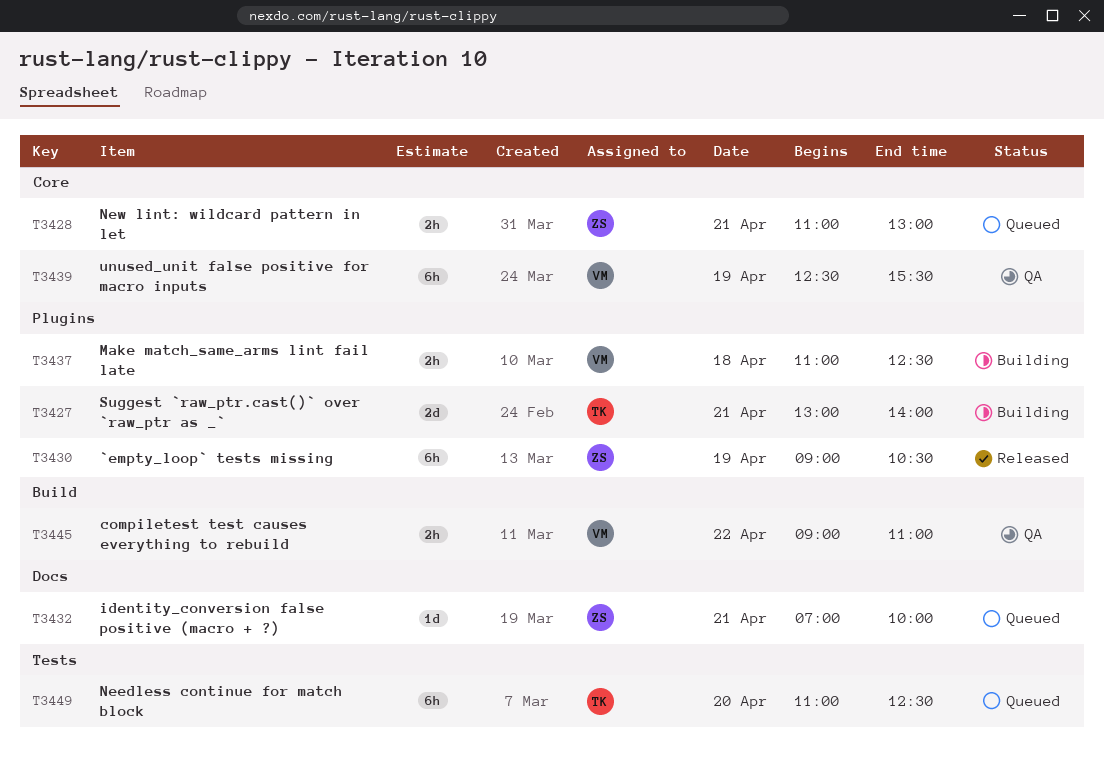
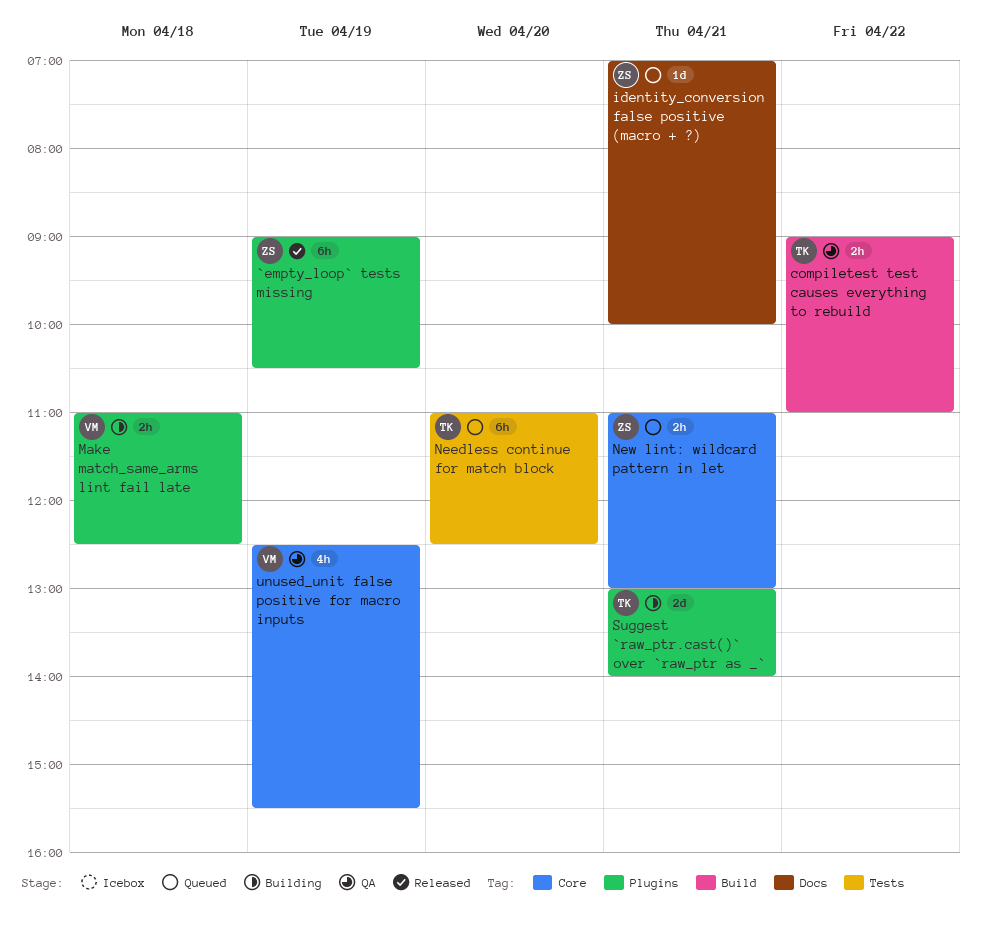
compiletest test causes everything to rebuild, owner: VM -> TK
unused_unit false positive for macro inputs, estimate: 6h -> 4h

